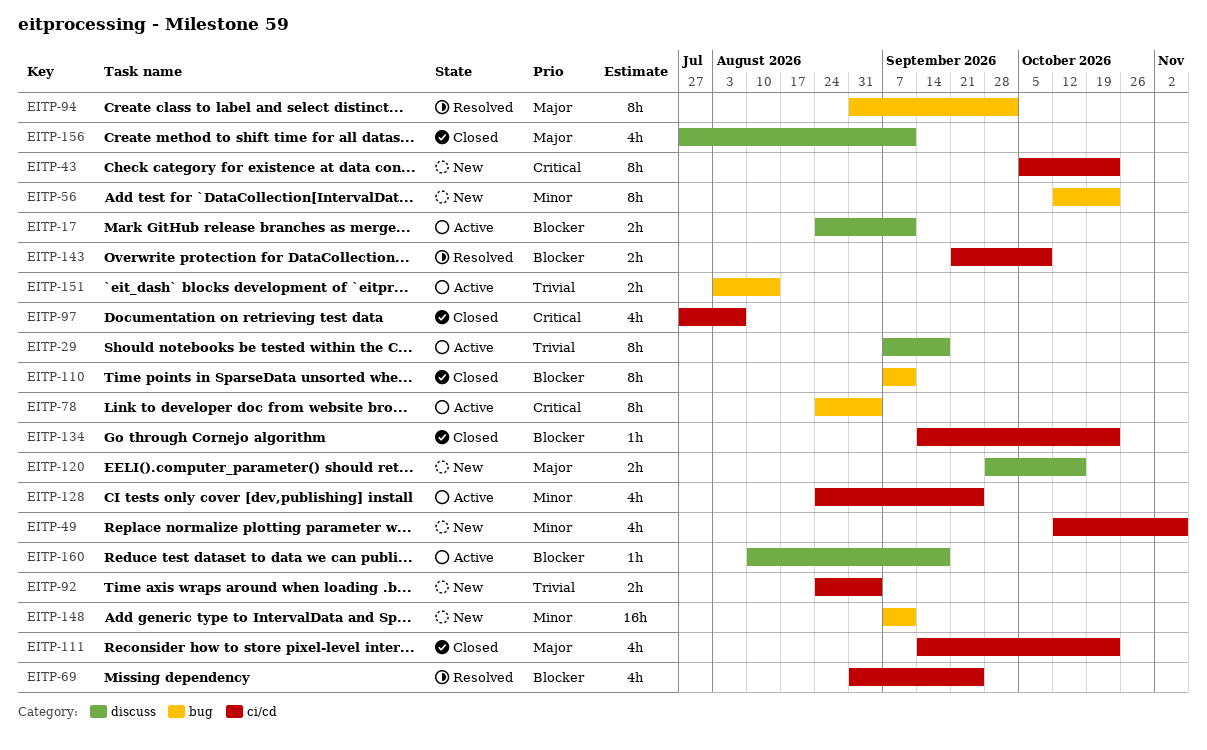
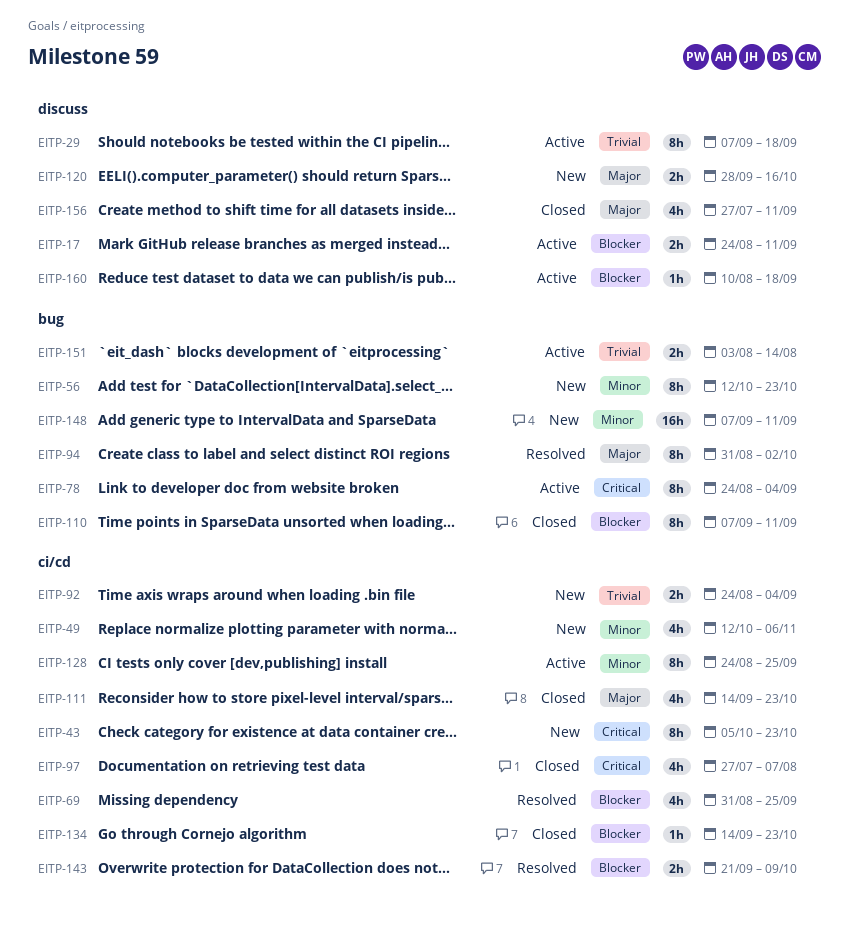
EITP-128, estimate: 4h -> 8h

